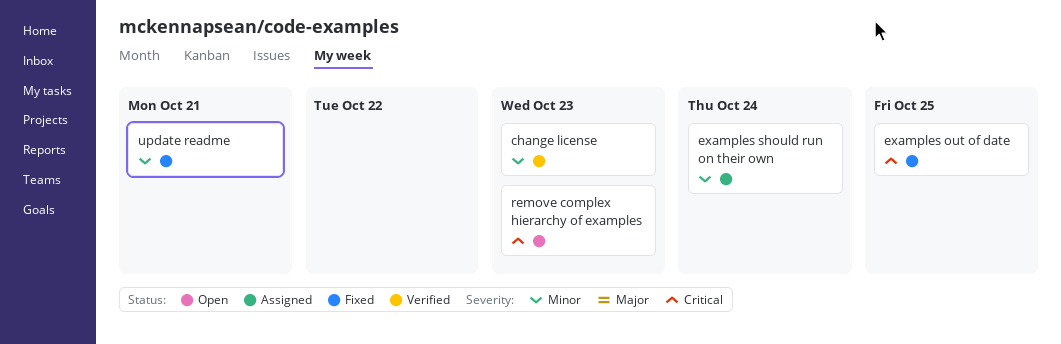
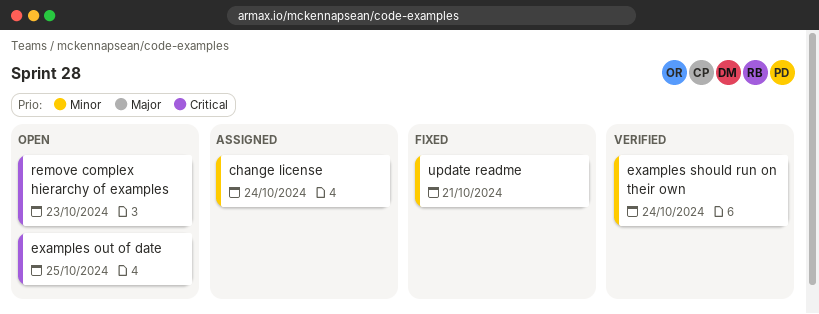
change license, status: Verified -> Assigned
change license, due: Oct 23 -> Oct 24
examples out of date, status: Fixed -> Open
examples should run on their own, status: Assigned -> Verified

